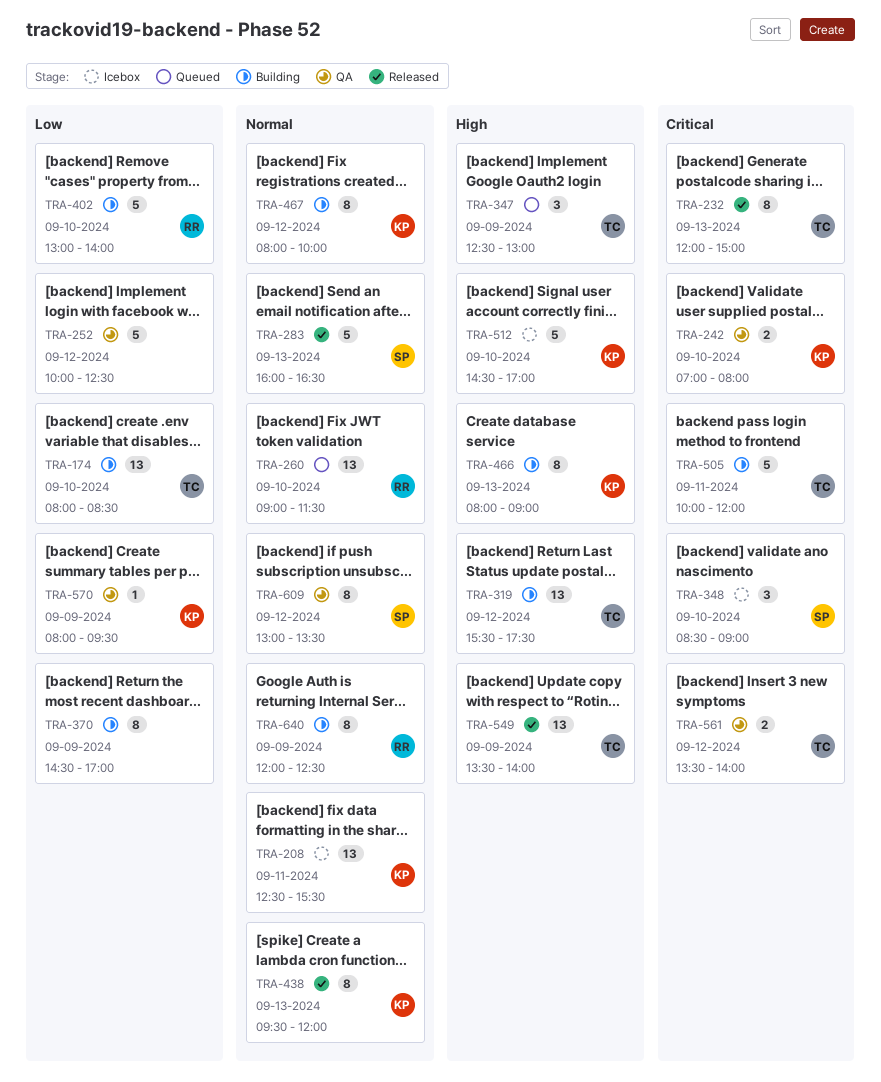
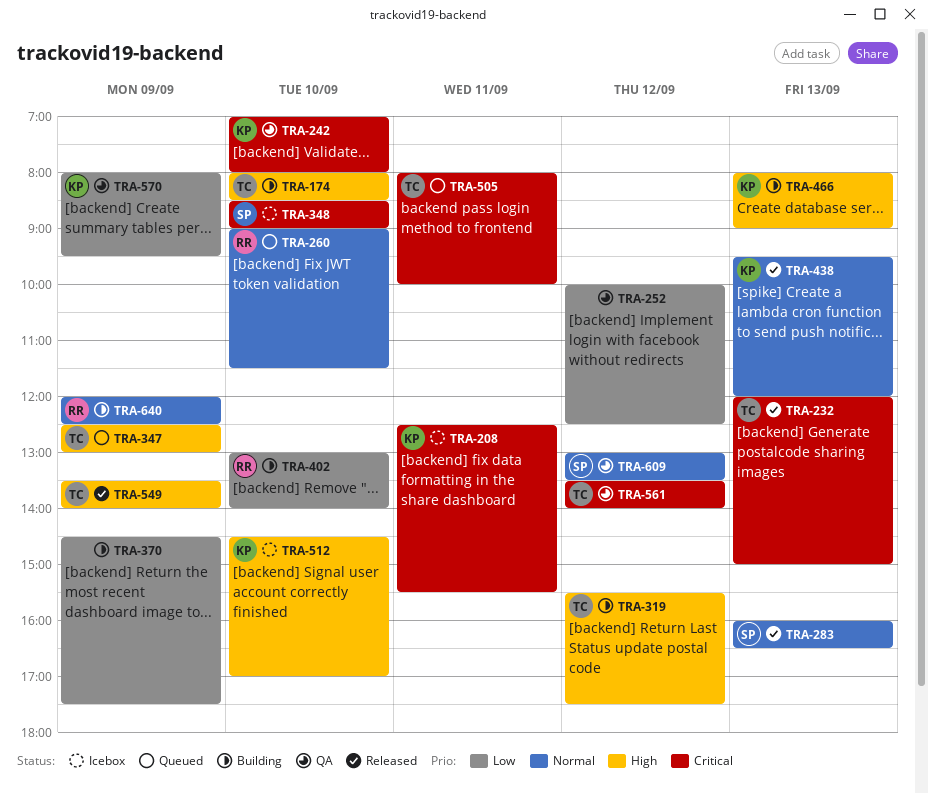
TRA-174, priority: Low -> High
TRA-208, priority: Normal -> Critical
TRA-370, ends: 17:00 -> 17:30
TRA-467: present -> none
TRA-505, status: Building -> Queued
TRA-505, begins: 10:00 -> 08:00
TRA-505, ends: 12:00 -> 10:00

